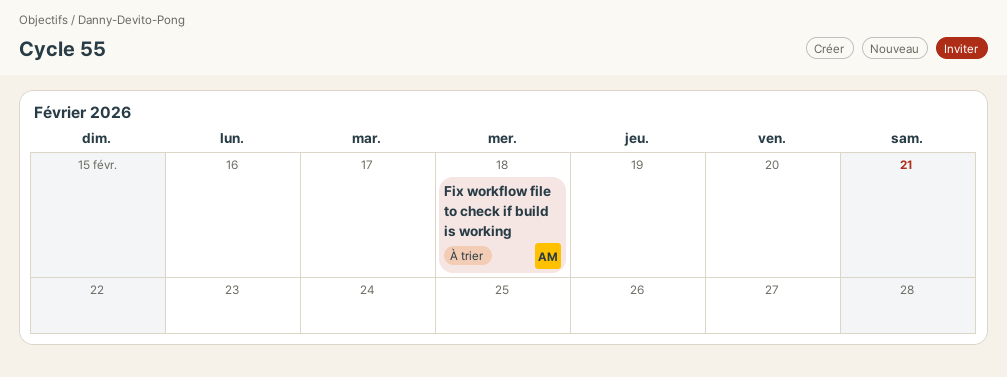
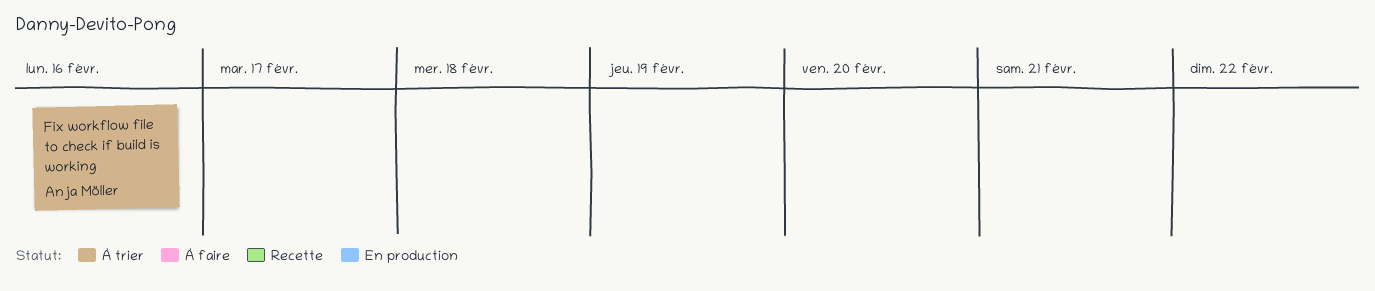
Fix workflow file to check if build is working, due: Feb 18 -> Feb 16

